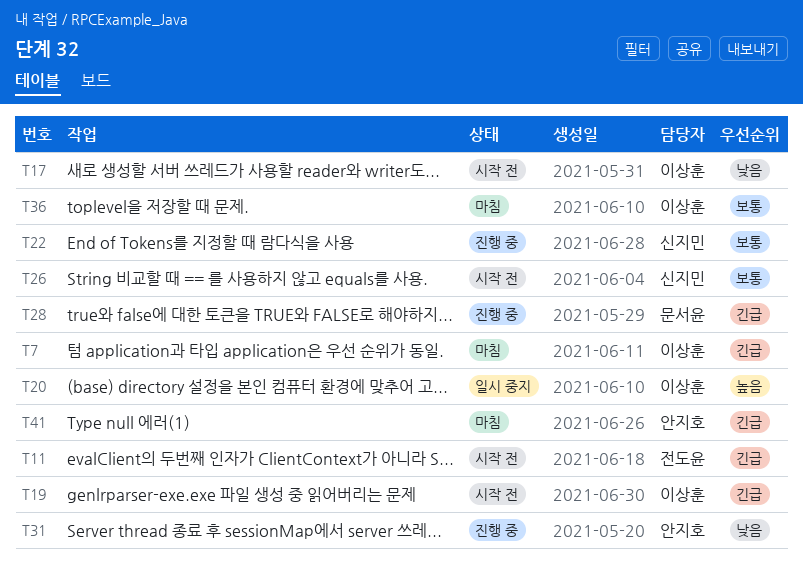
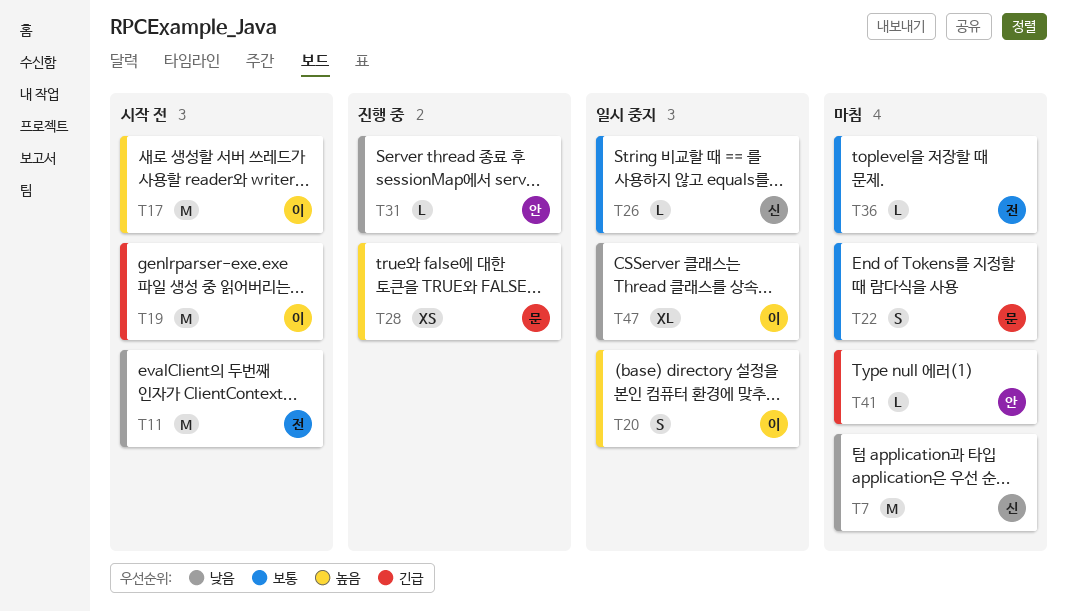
T7, owner: 이상훈 -> 신지민
T7, priority: 긴급 -> 낮음
T11, priority: 긴급 -> 낮음
T17, priority: 낮음 -> 높음
T22, status: 진행 중 -> 마침
T22, owner: 신지민 -> 문서윤
T26, status: 시작 전 -> 일시 중지
T28, priority: 긴급 -> 높음
T36, owner: 이상훈 -> 전도윤
T47: none -> present

